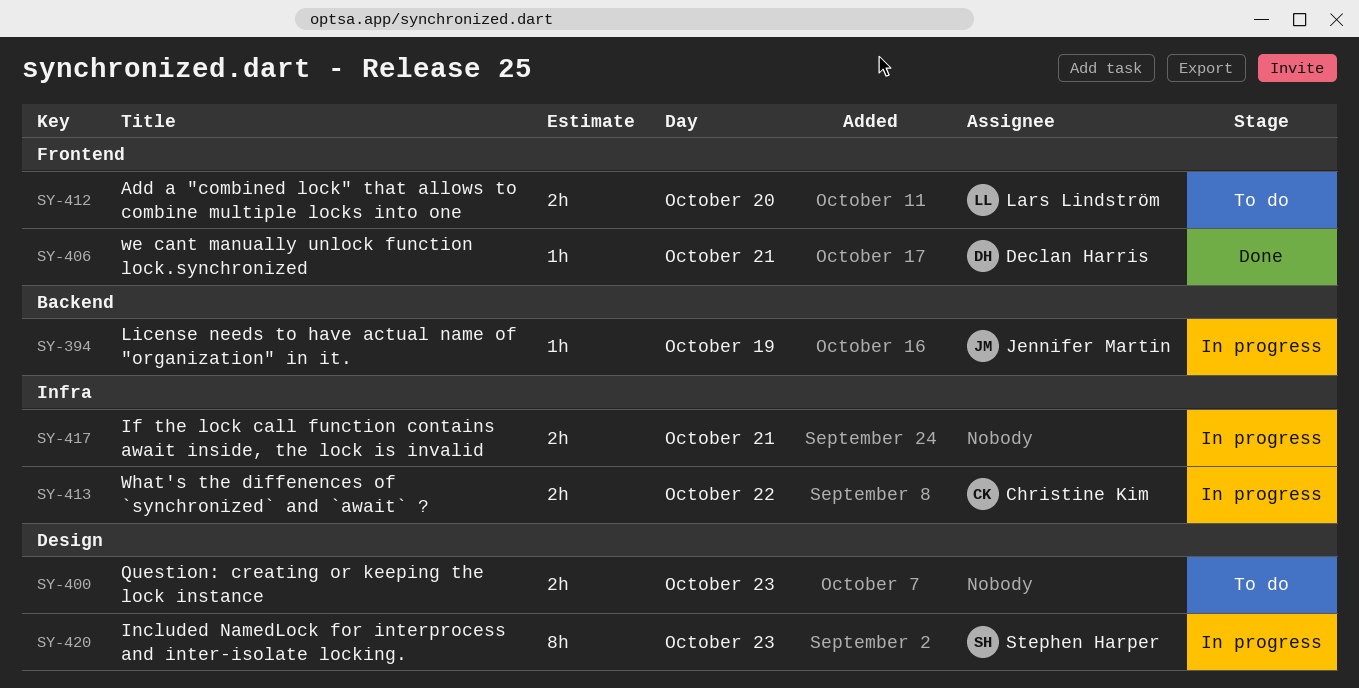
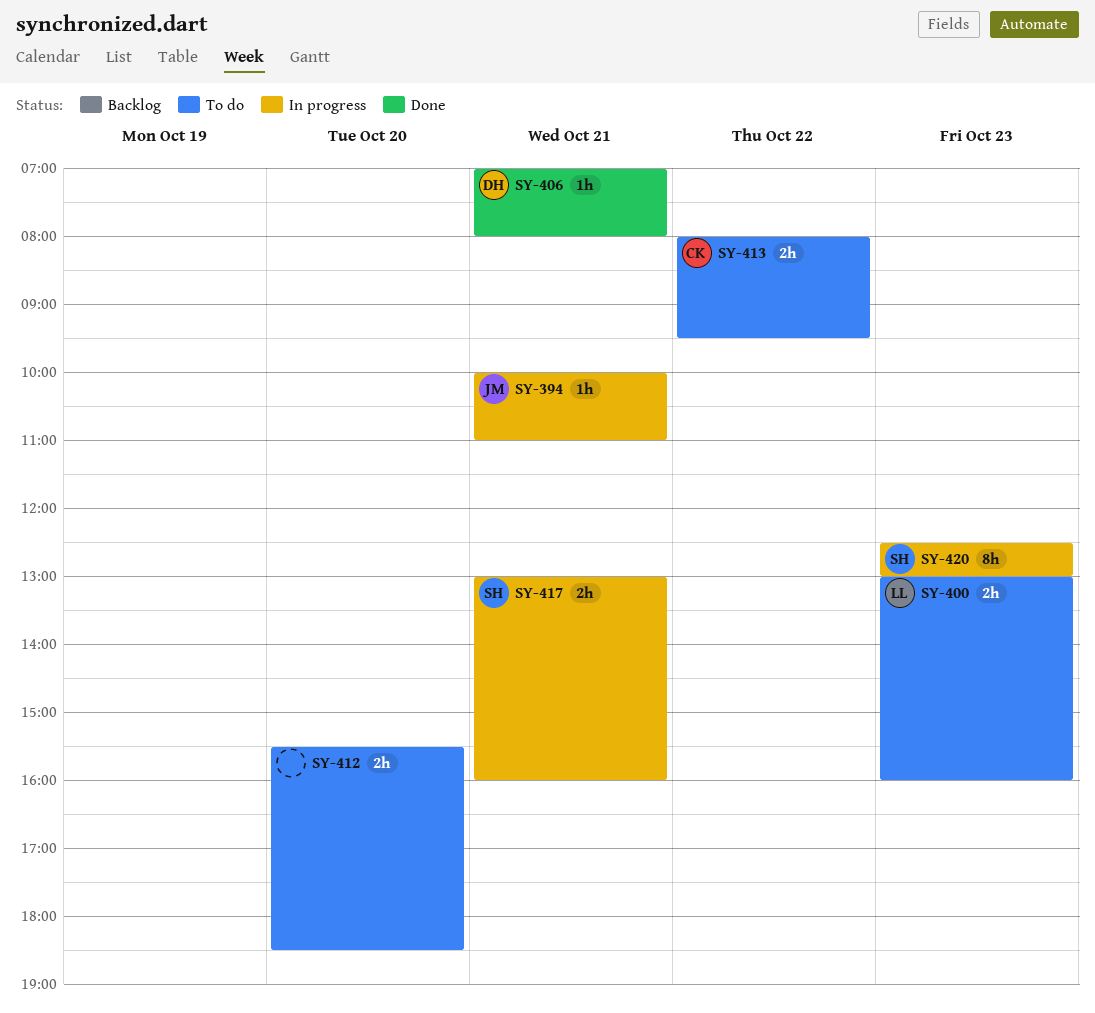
SY-394, day: Oct 19 -> Oct 21
SY-400, owner: none -> Lars Lindström
SY-412, owner: Lars Lindström -> none
SY-413, status: In progress -> To do
SY-417, owner: none -> Stephen Harper

